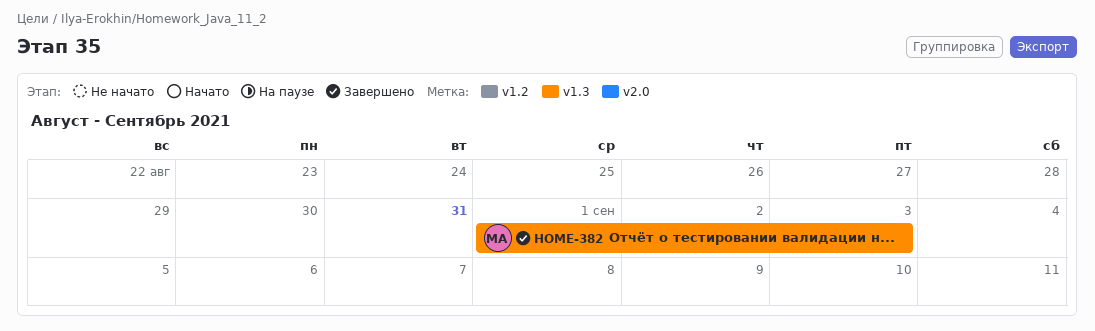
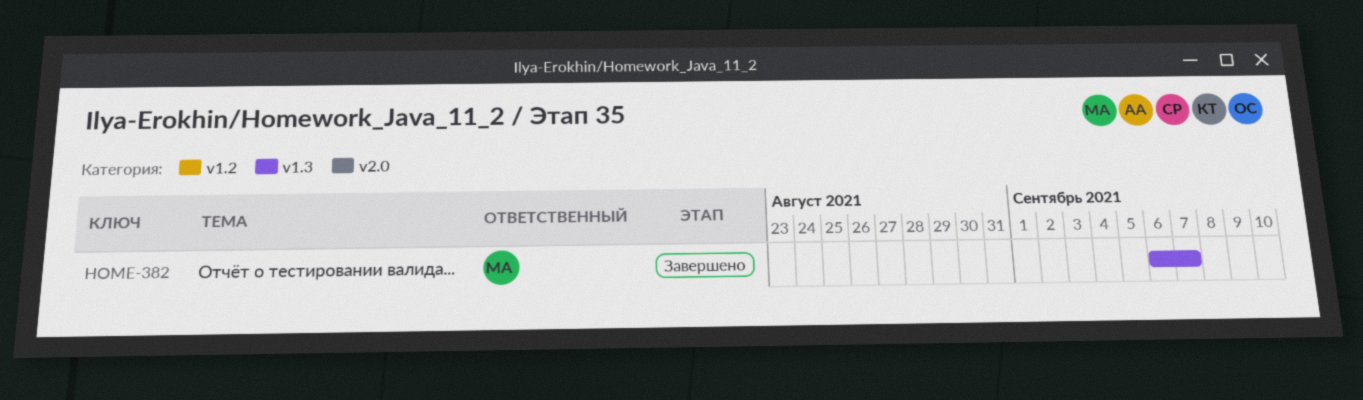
HOME-382, start: Sep 1 -> Sep 6
HOME-382, due: Sep 3 -> Sep 7

